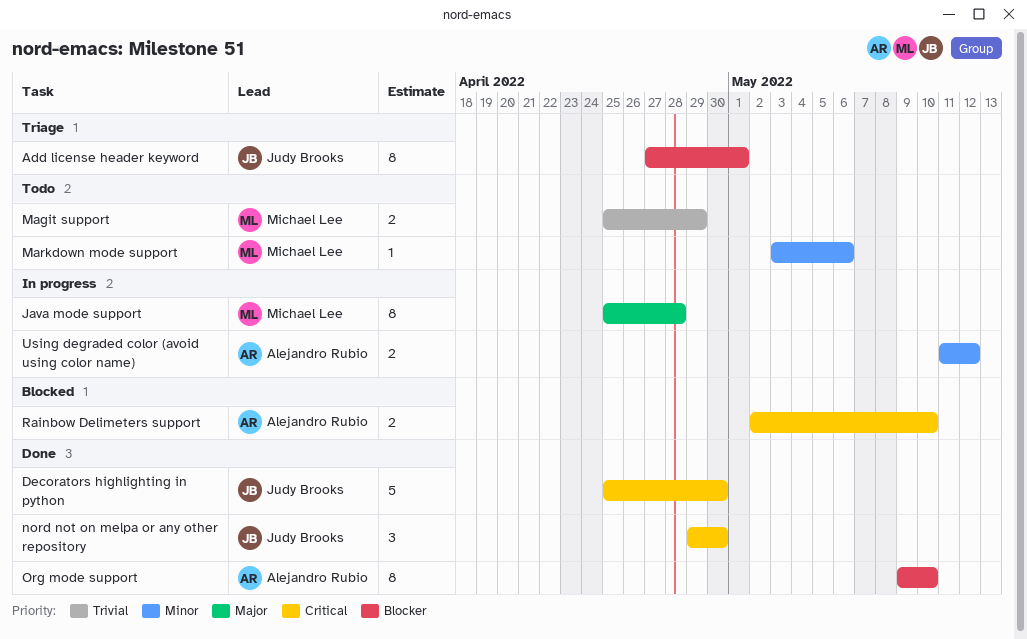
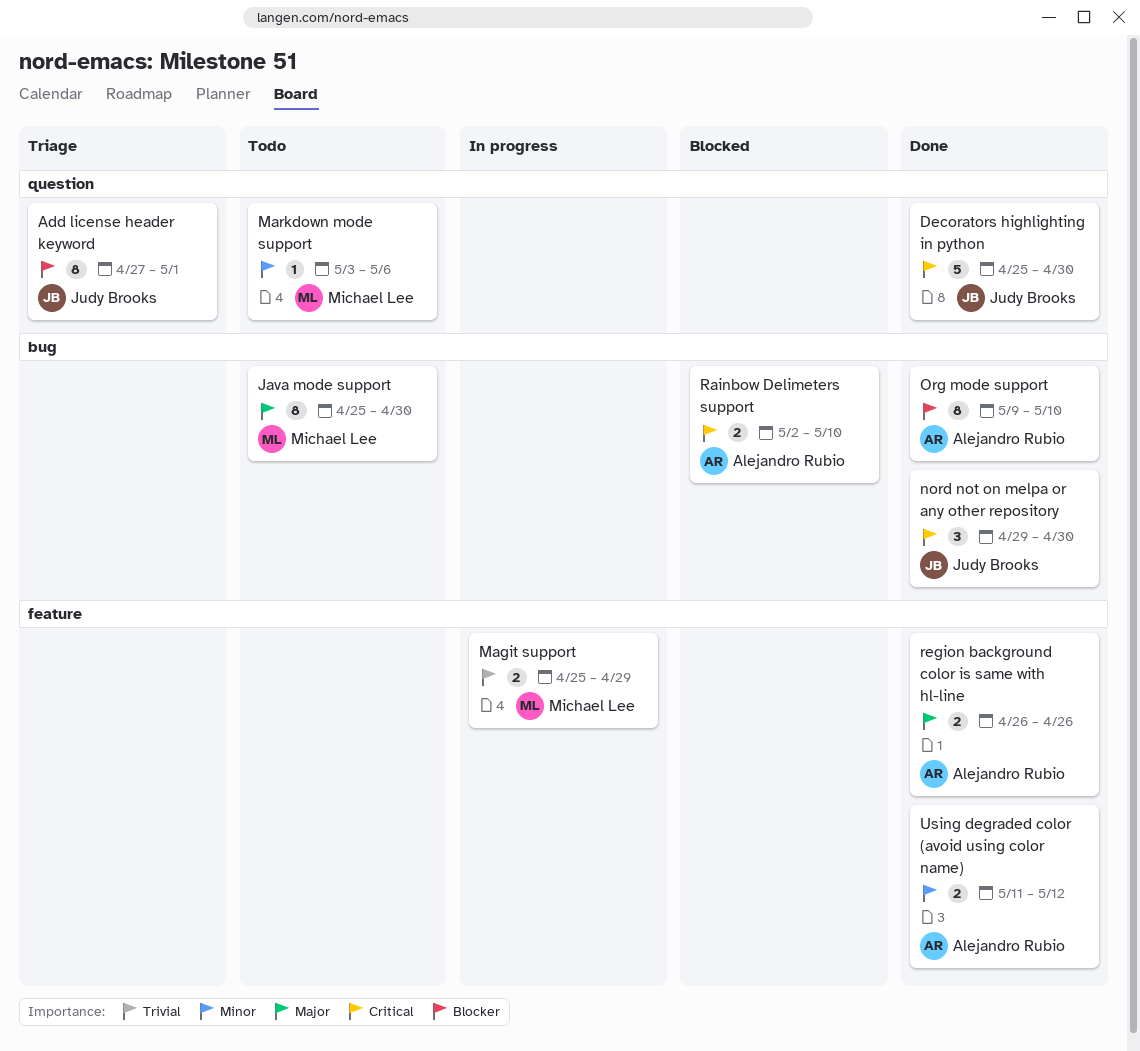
Java mode support, status: In progress -> Todo
Java mode support, due: Apr 28 -> Apr 30
Magit support, status: Todo -> In progress
region background color is same with hl-line: none -> present
Using degraded color (avoid using color name), status: In progress -> Done

